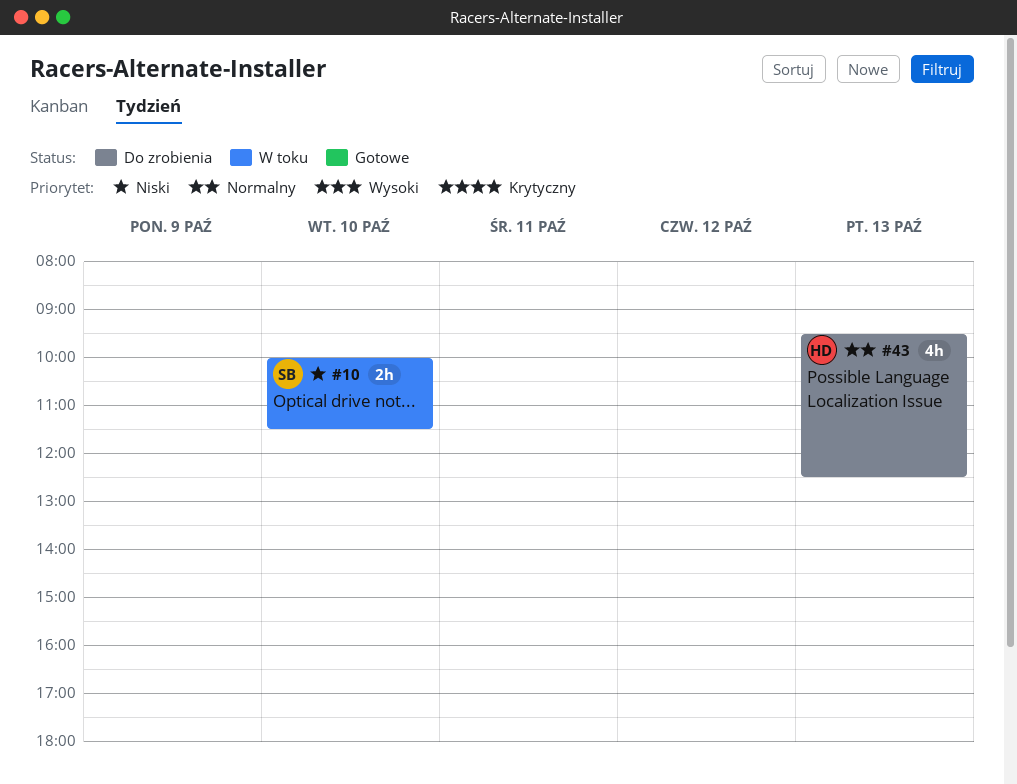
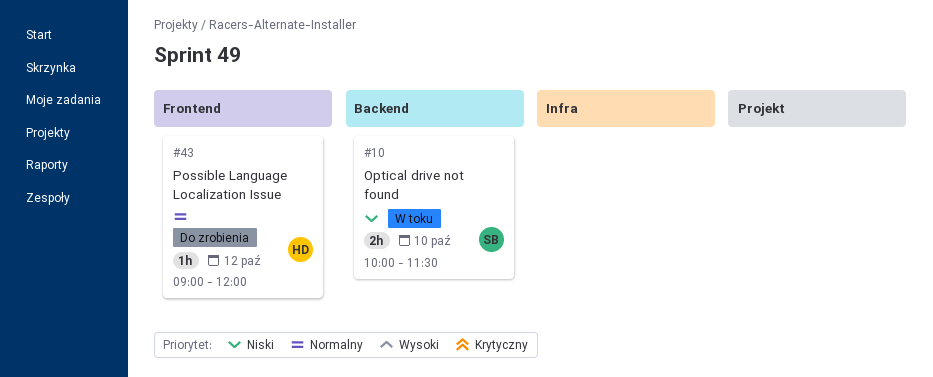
#43, estimate: 4h -> 1h
#43, day: Oct 13 -> Oct 12
#43, begins: 09:30 -> 09:00
#43, ends: 12:30 -> 12:00

